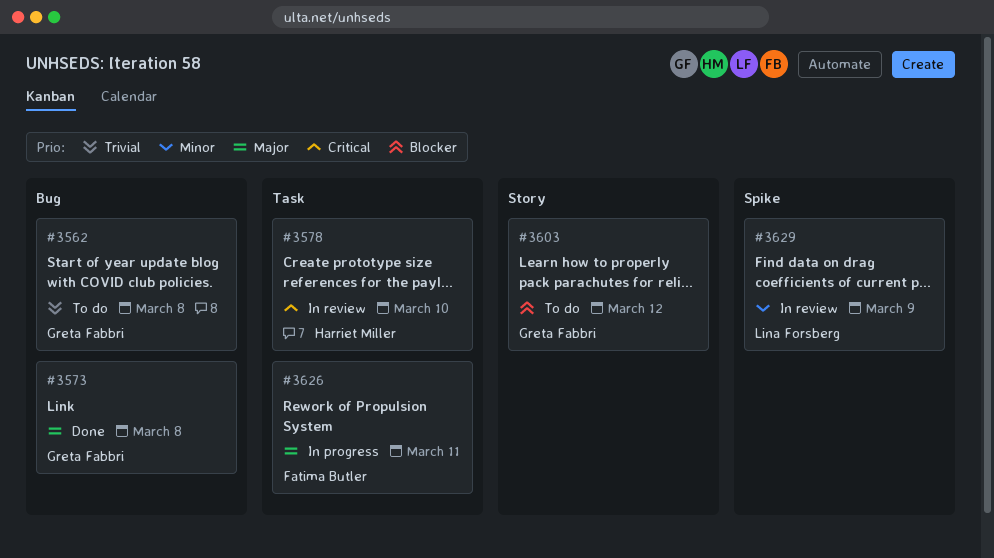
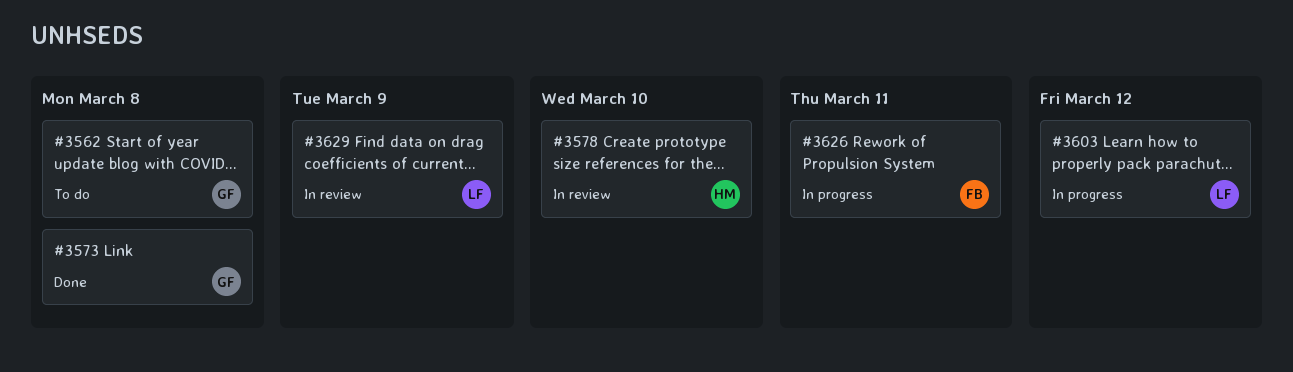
#3603, status: To do -> In progress
#3603, owner: Greta Fabbri -> Lina Forsberg

